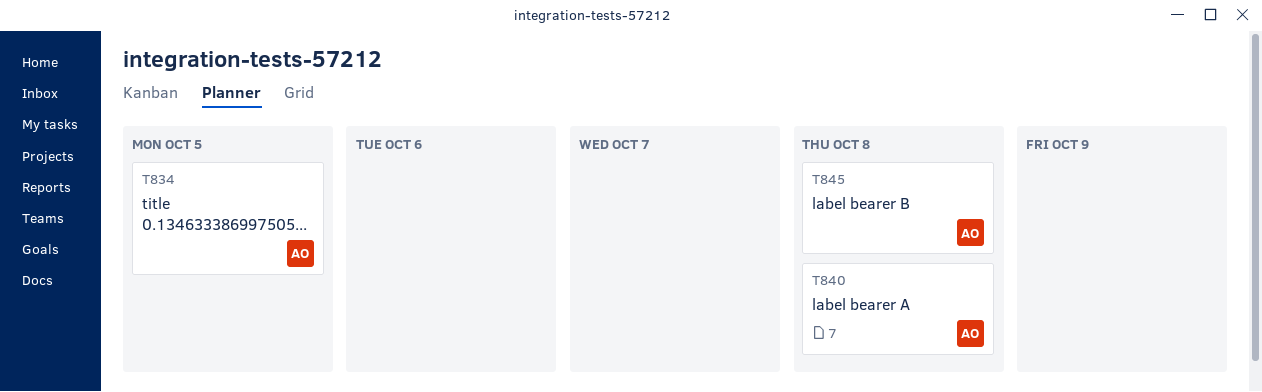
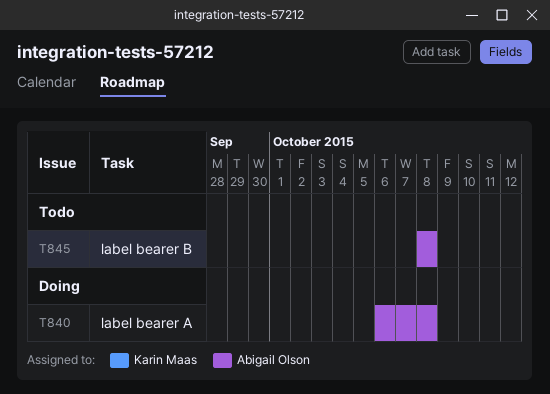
T834: present -> none

